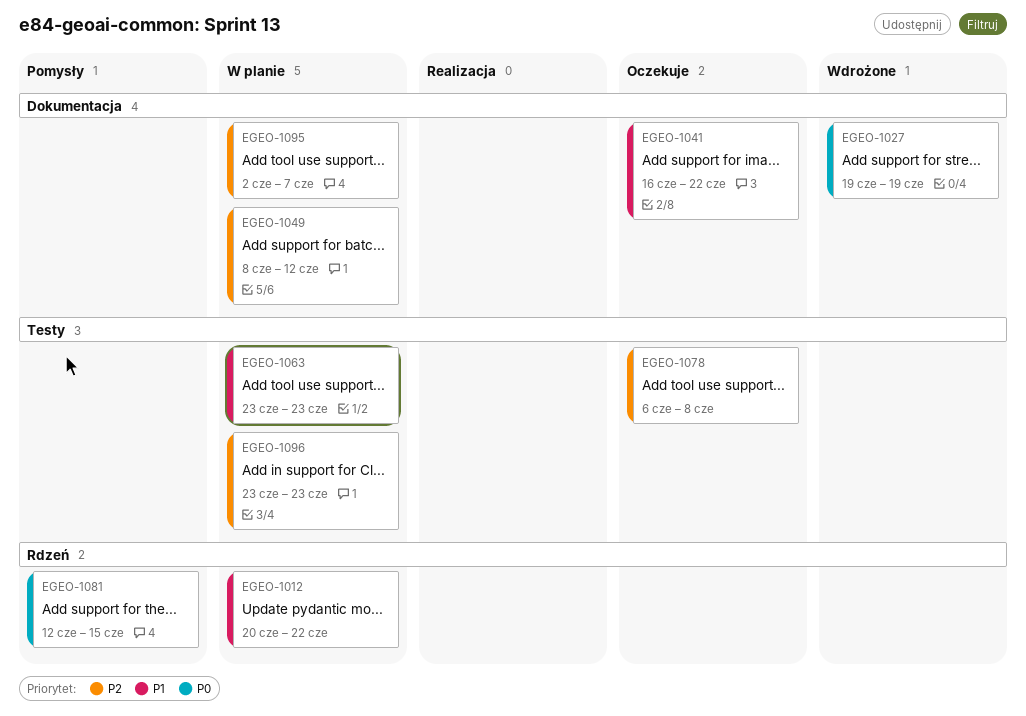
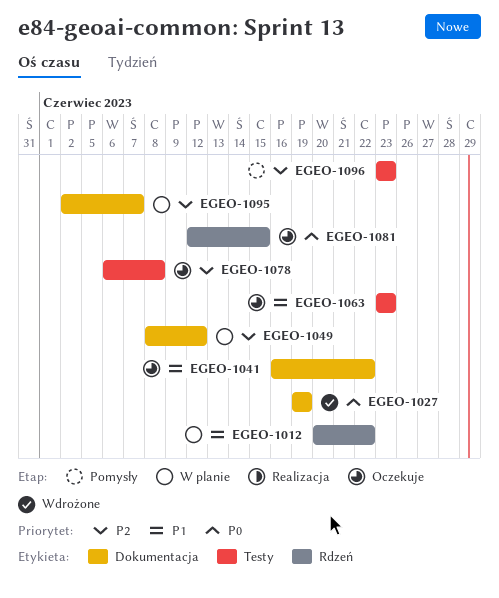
EGEO-1063, status: W planie -> Oczekuje
EGEO-1081, status: Pomysły -> Oczekuje
EGEO-1096, status: W planie -> Pomysły

